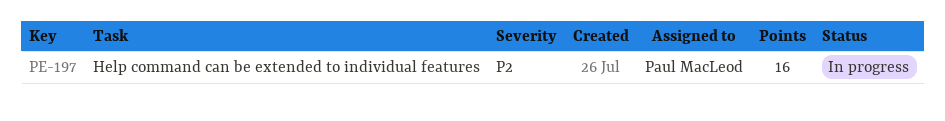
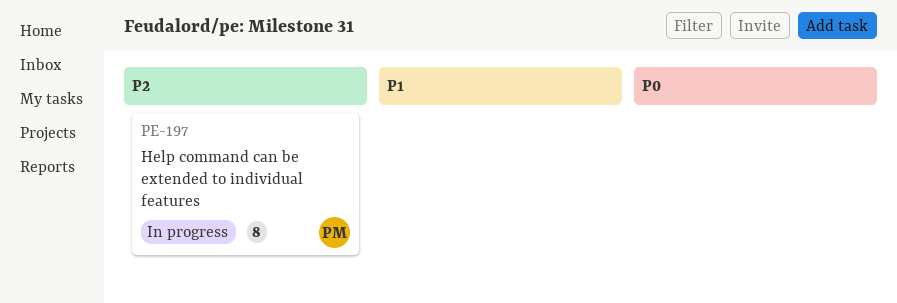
PE-197, estimate: 16 -> 8

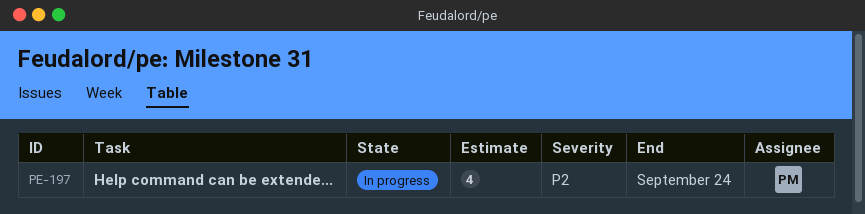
PE-197, estimate: 8 -> 4

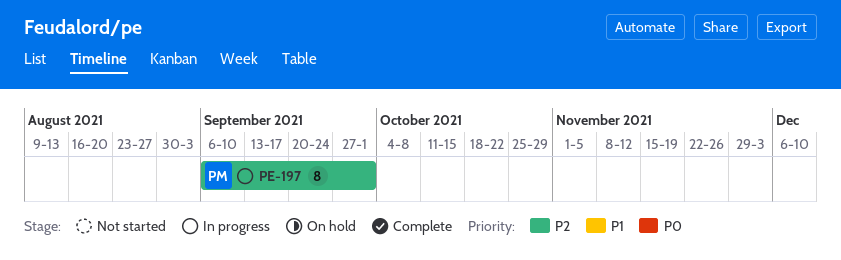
PE-197, estimate: 4 -> 8
PE-197, due: Sep 24 -> Oct 1

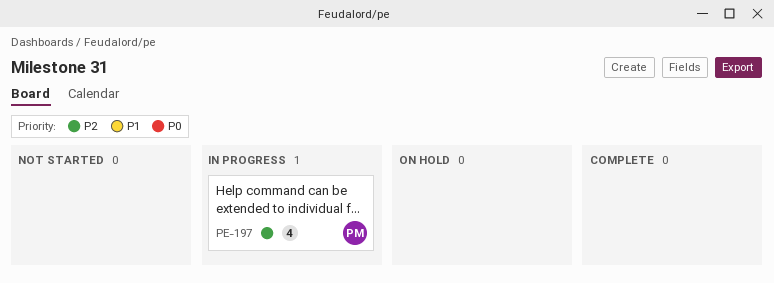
PE-197, estimate: 8 -> 4

